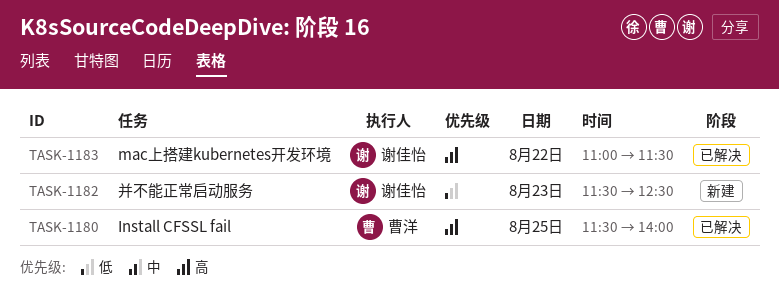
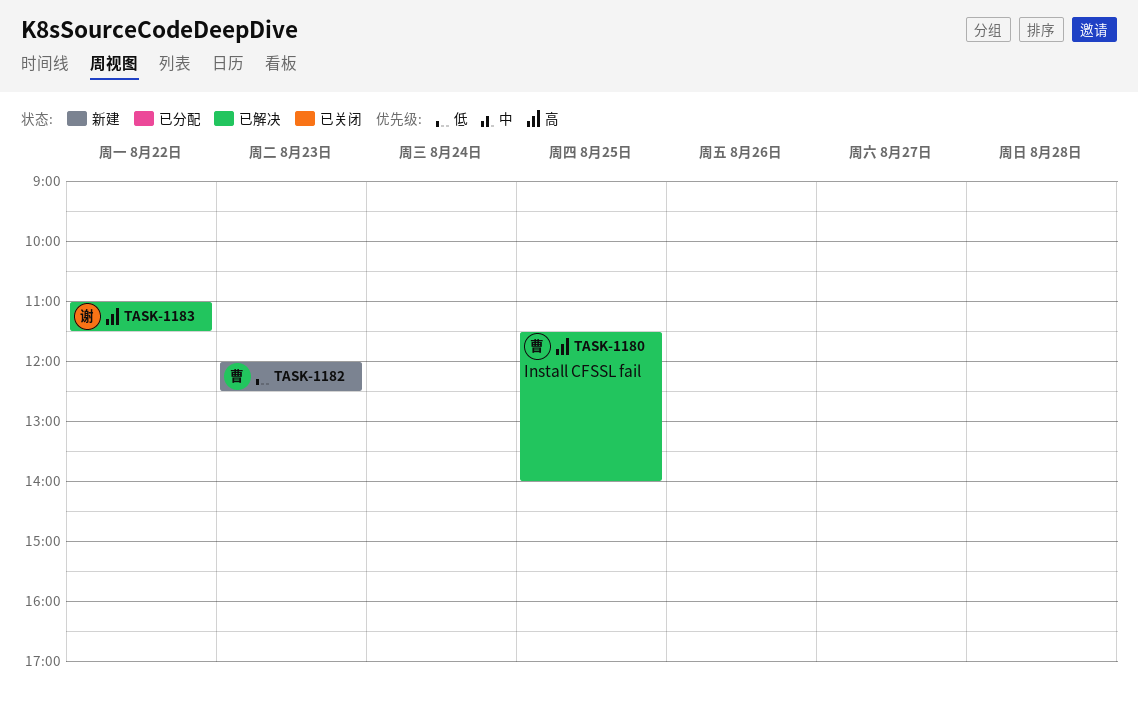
TASK-1182, owner: 谢佳怡 -> 曹洋
TASK-1182, begins: 11:30 -> 12:00

